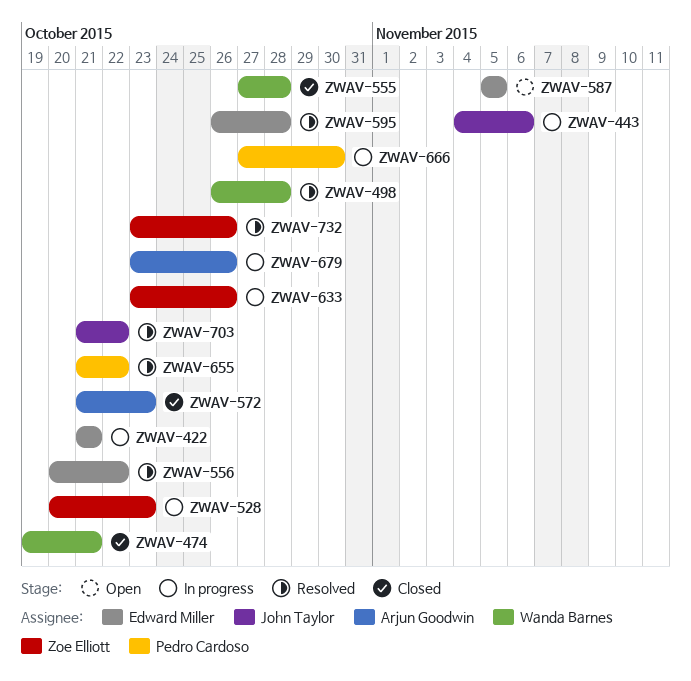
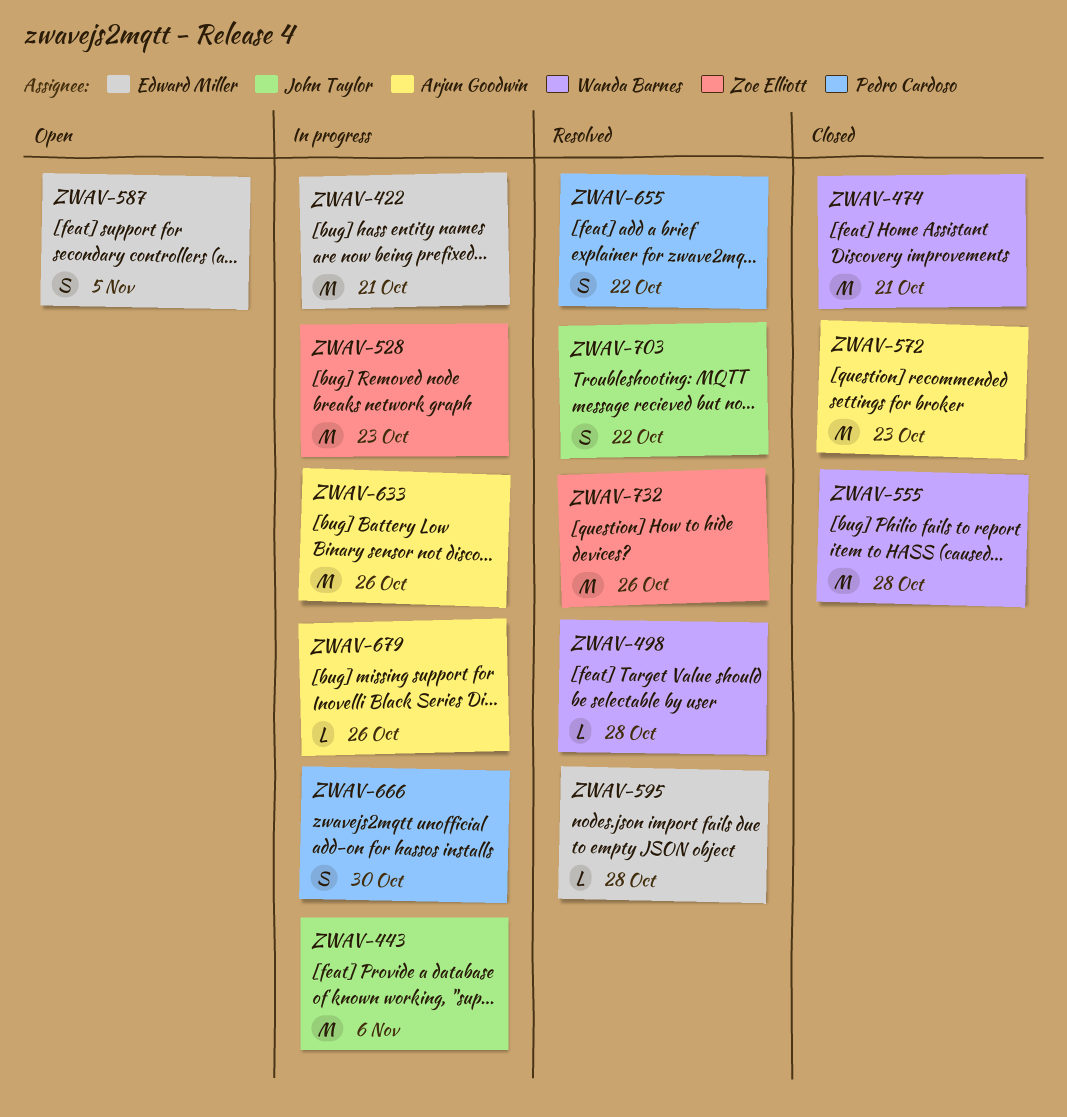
ZWAV-556: present -> none
ZWAV-633, owner: Zoe Elliott -> Arjun Goodwin

